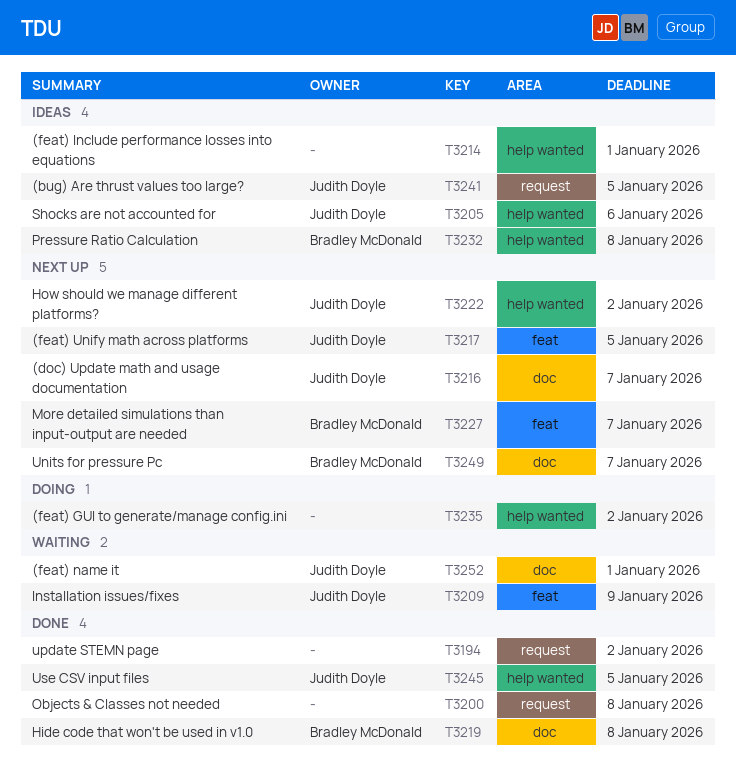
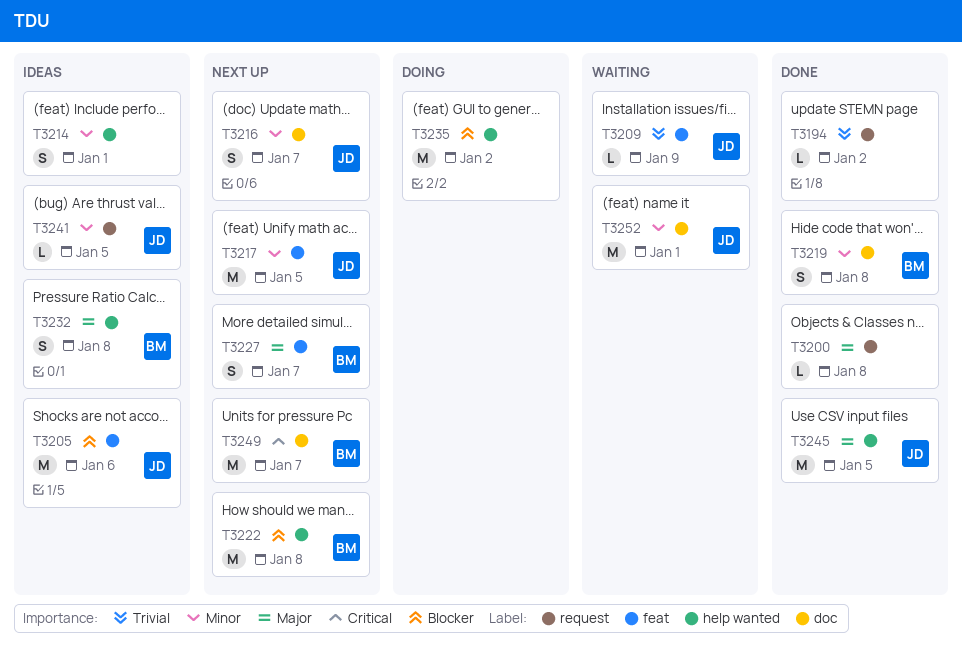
T3205, label: help wanted -> feat
T3222, owner: Judith Doyle -> Bradley McDonald
T3222, due: Jan 2 -> Jan 8

